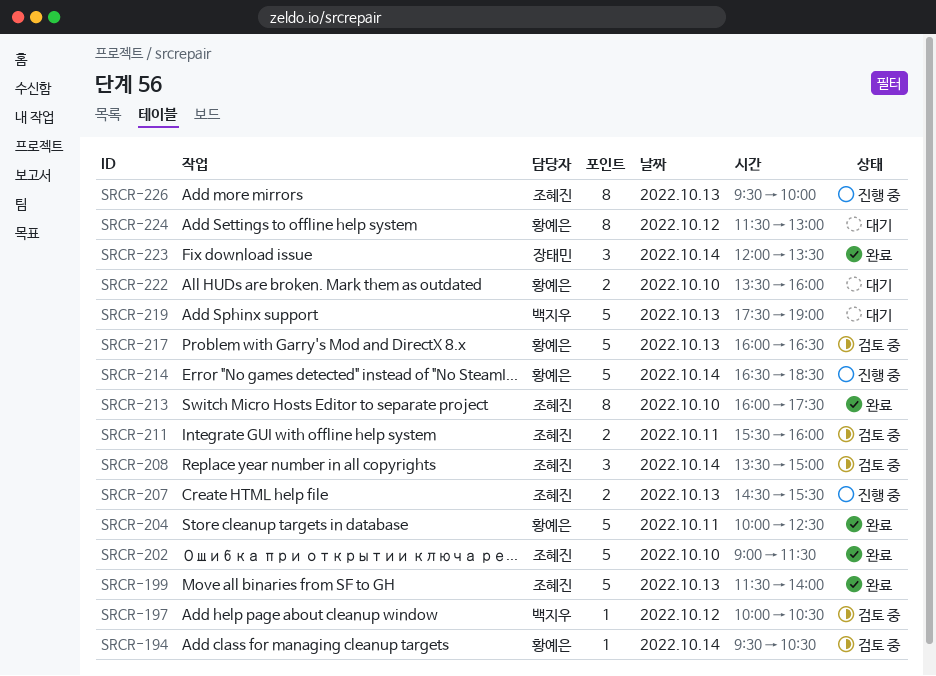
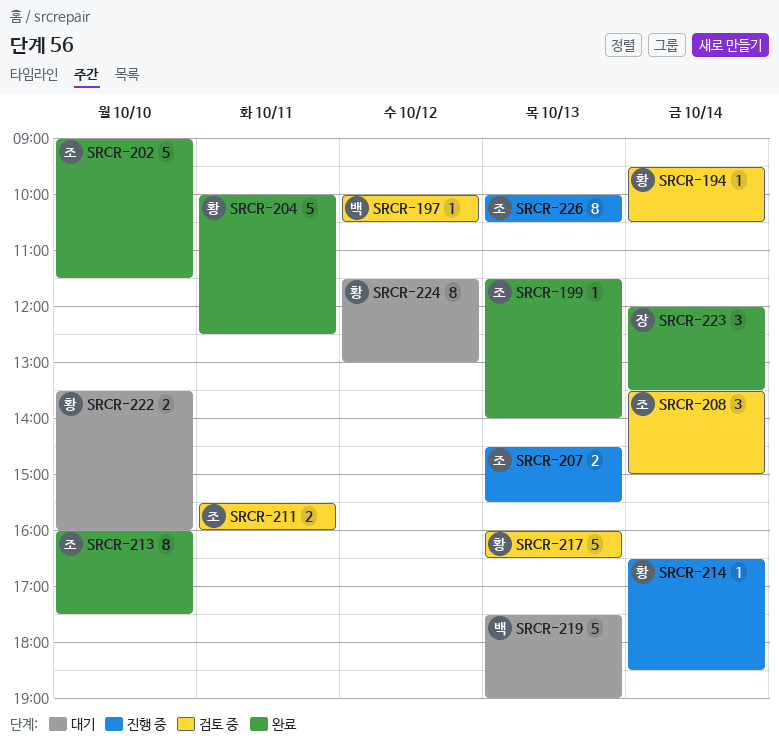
SRCR-199, estimate: 5 -> 1
SRCR-214, estimate: 5 -> 1
SRCR-226, begins: 09:30 -> 10:00
SRCR-226, ends: 10:00 -> 10:30

